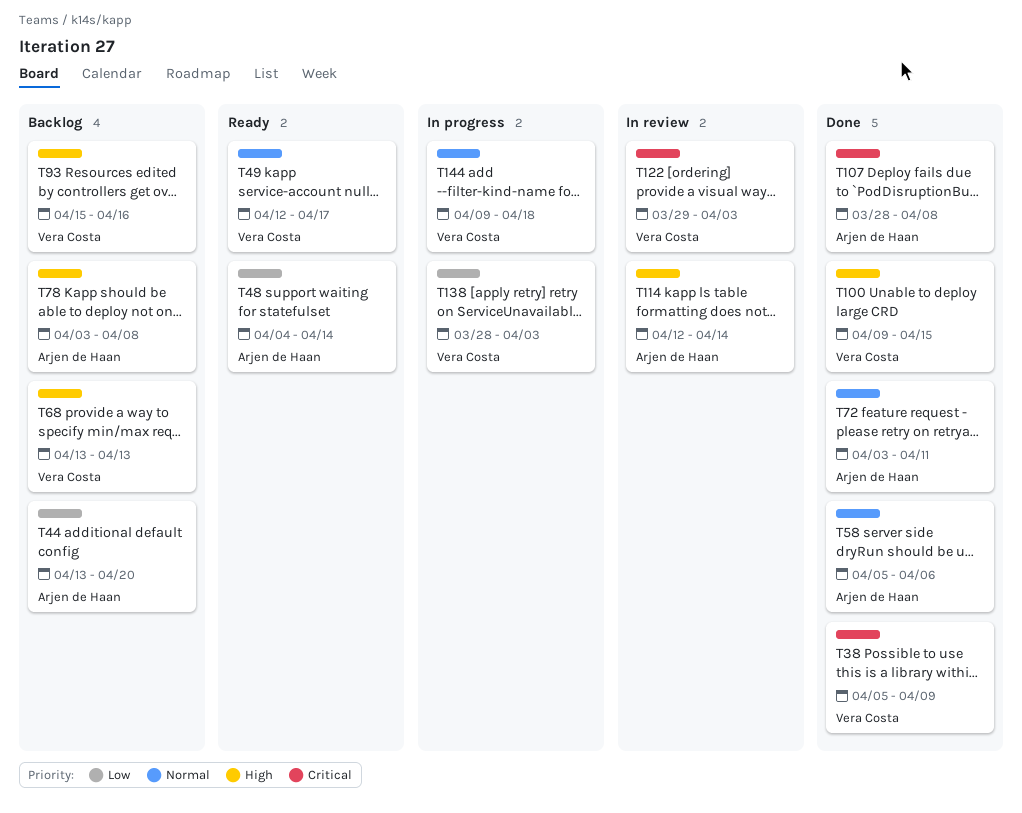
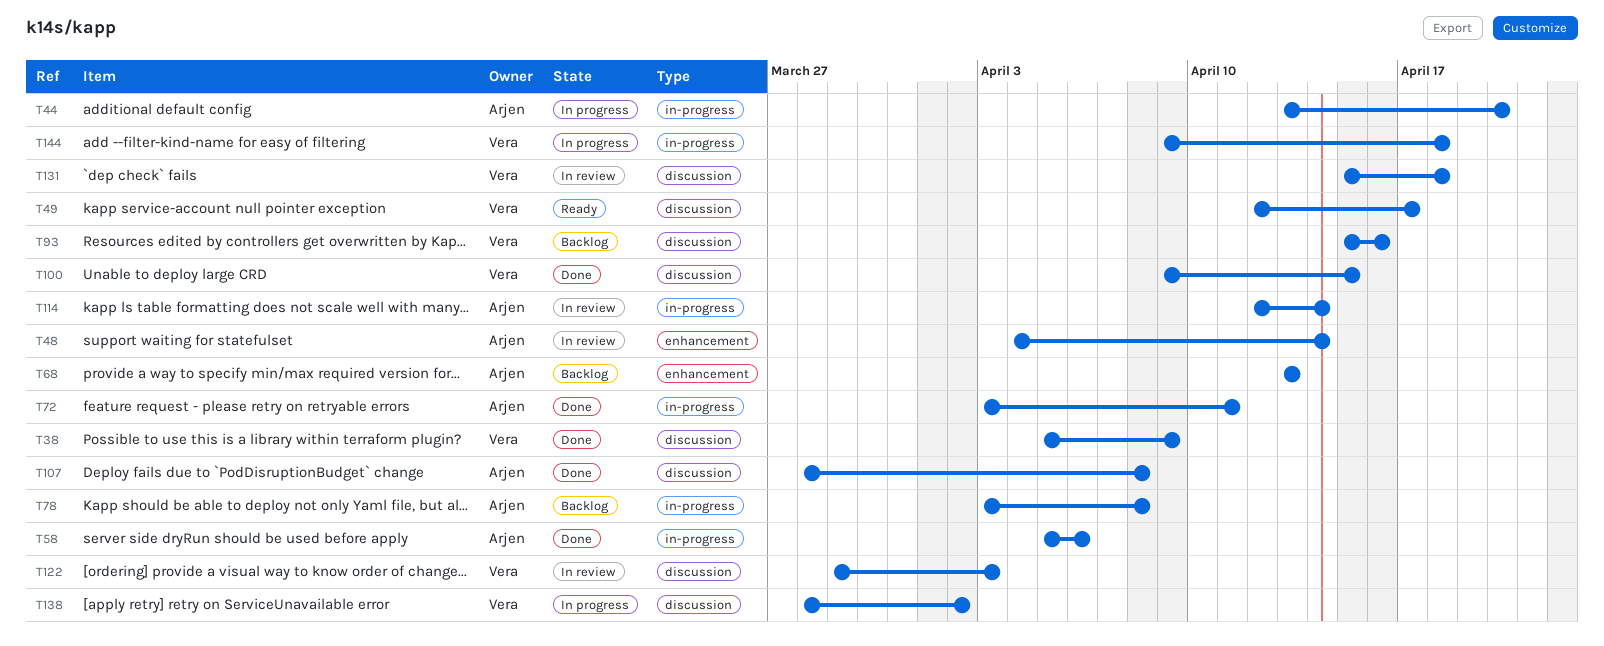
T44, status: Backlog -> In progress
T48, status: Ready -> In review
T68, owner: Vera Costa -> Arjen de Haan
T131: none -> present
T138, due: Apr 3 -> Apr 2

